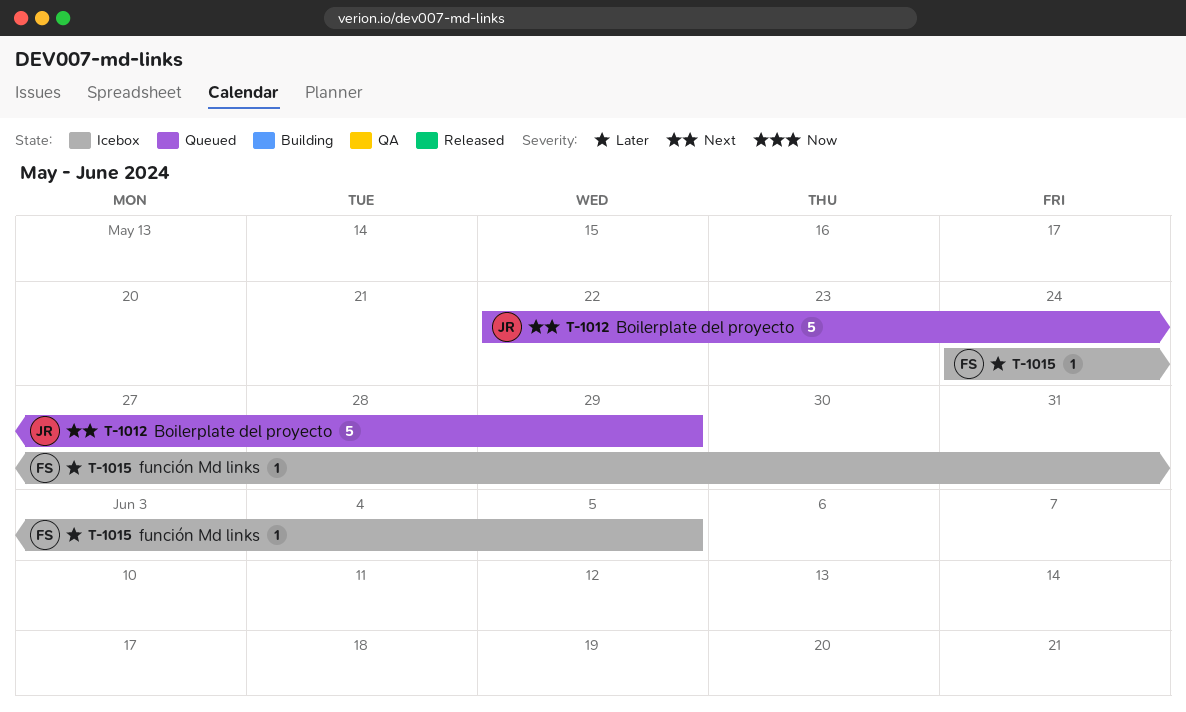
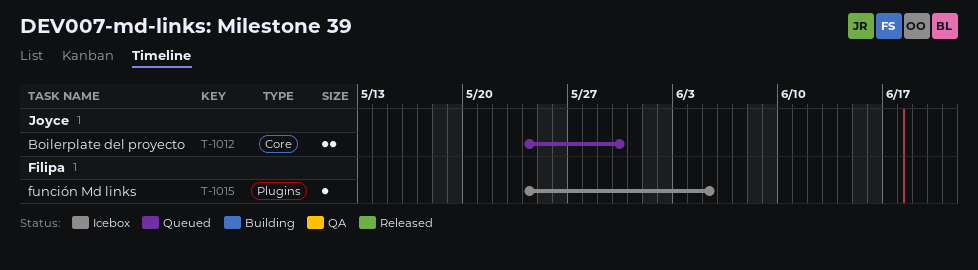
T-1012, estimate: 5 -> 2
T-1012, start: May 22 -> May 24
T-1012, due: May 29 -> May 30

